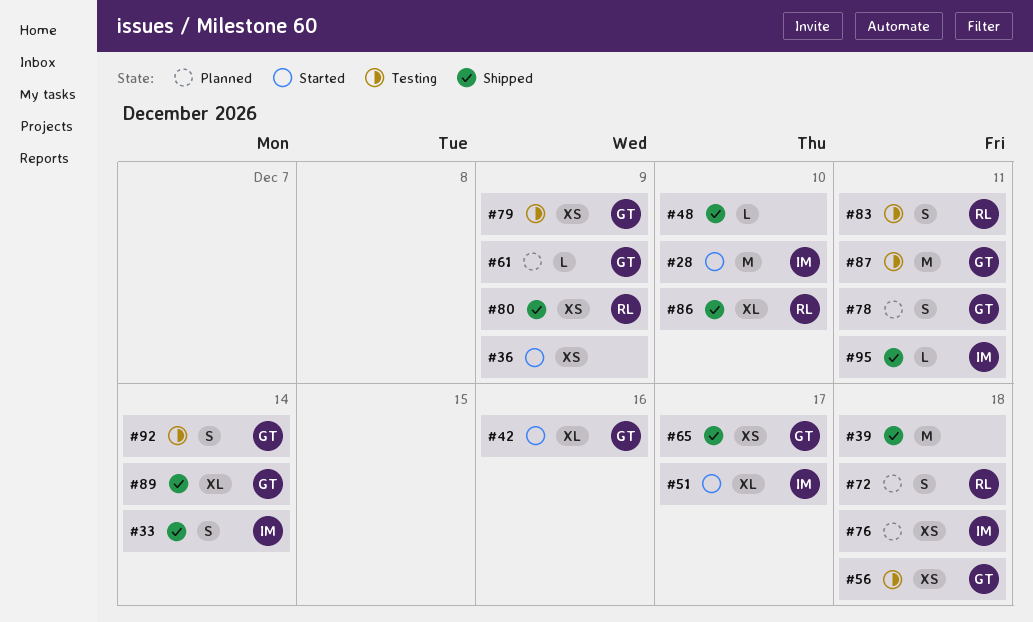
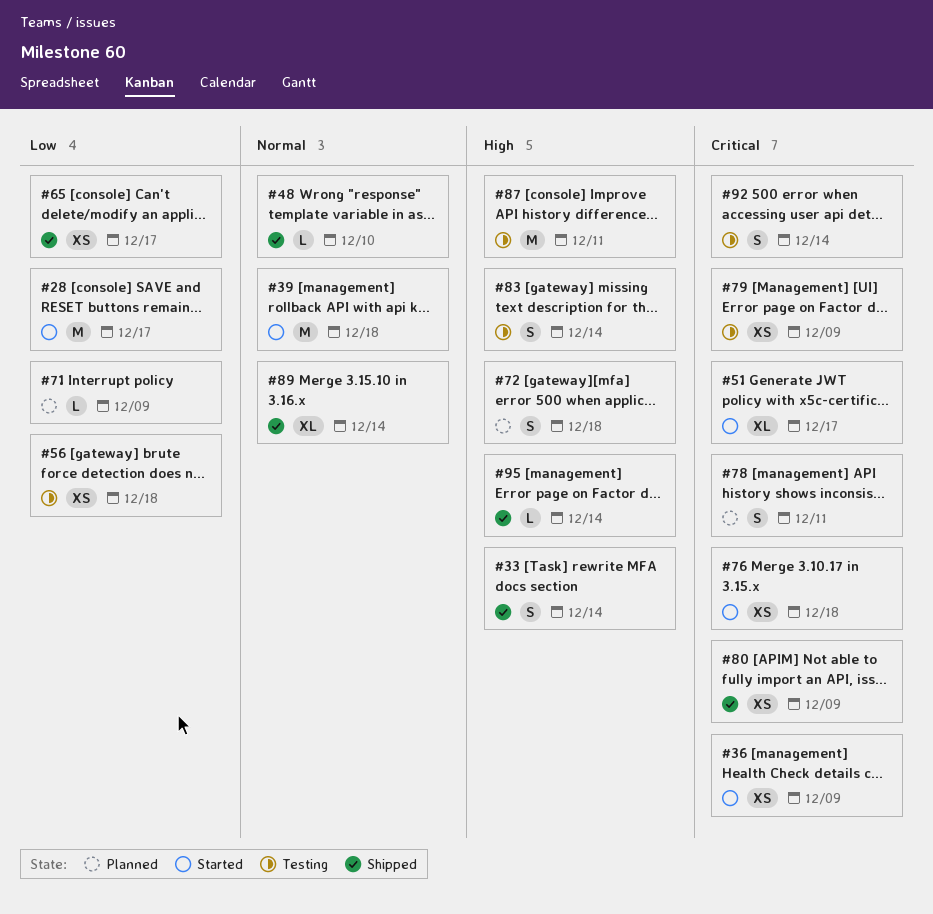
#28, due: Dec 10 -> Dec 17
#39, status: Shipped -> Started
#42: present -> none
#61: present -> none
#71: none -> present
#76, status: Planned -> Started
#83, due: Dec 11 -> Dec 14
#86: present -> none
#95, due: Dec 11 -> Dec 14

